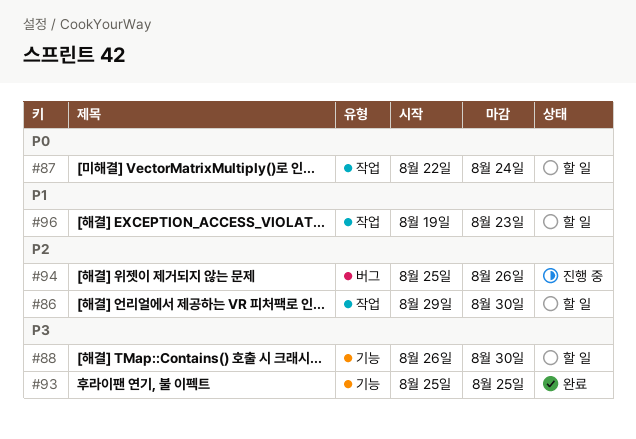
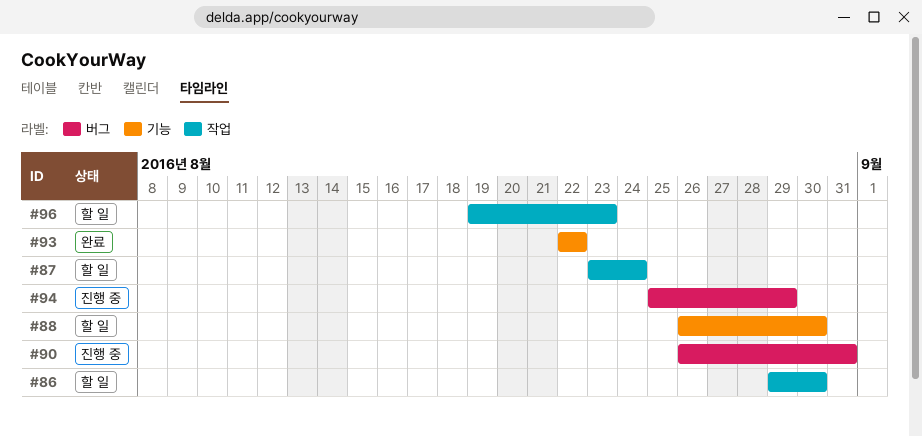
#87, start: Aug 22 -> Aug 23
#90: none -> present
#93, start: Aug 25 -> Aug 22
#93, due: Aug 25 -> Aug 22
#94, due: Aug 26 -> Aug 29

